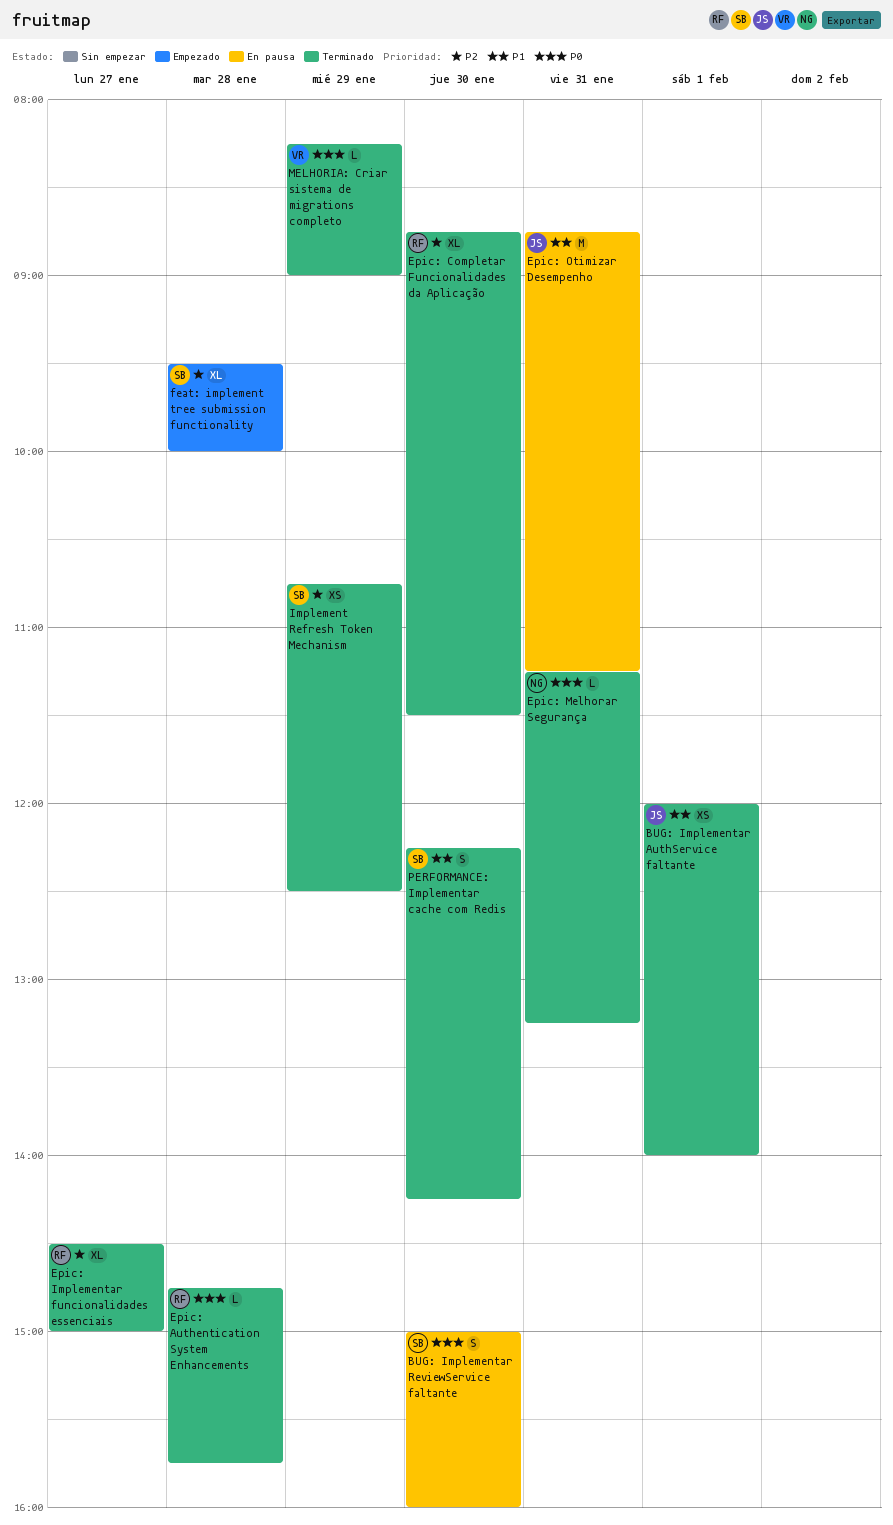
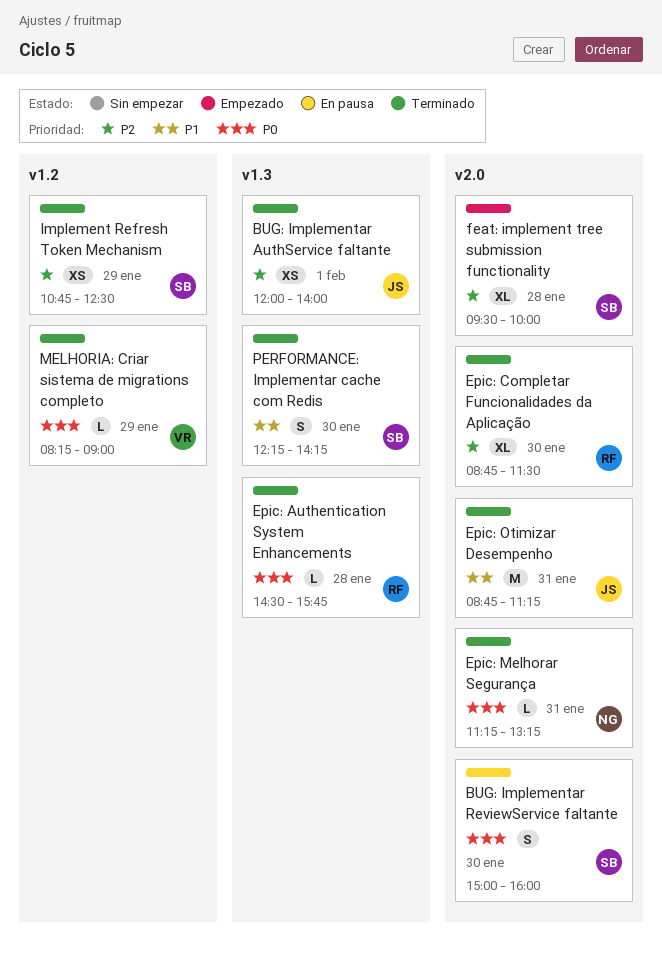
BUG: Implementar AuthService faltante, priority: P1 -> P2
Epic: Authentication System Enhancements, begins: 14:45 -> 14:30
Epic: Implementar funcionalidades essenciais: present -> none
Epic: Otimizar Desempenho, status: En pausa -> Terminado

